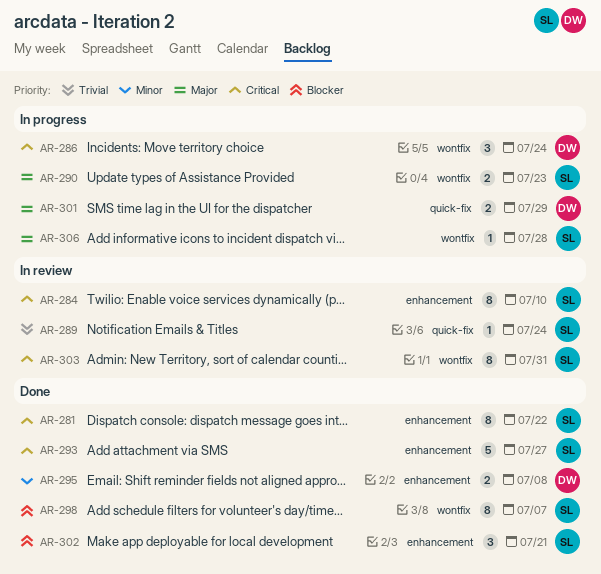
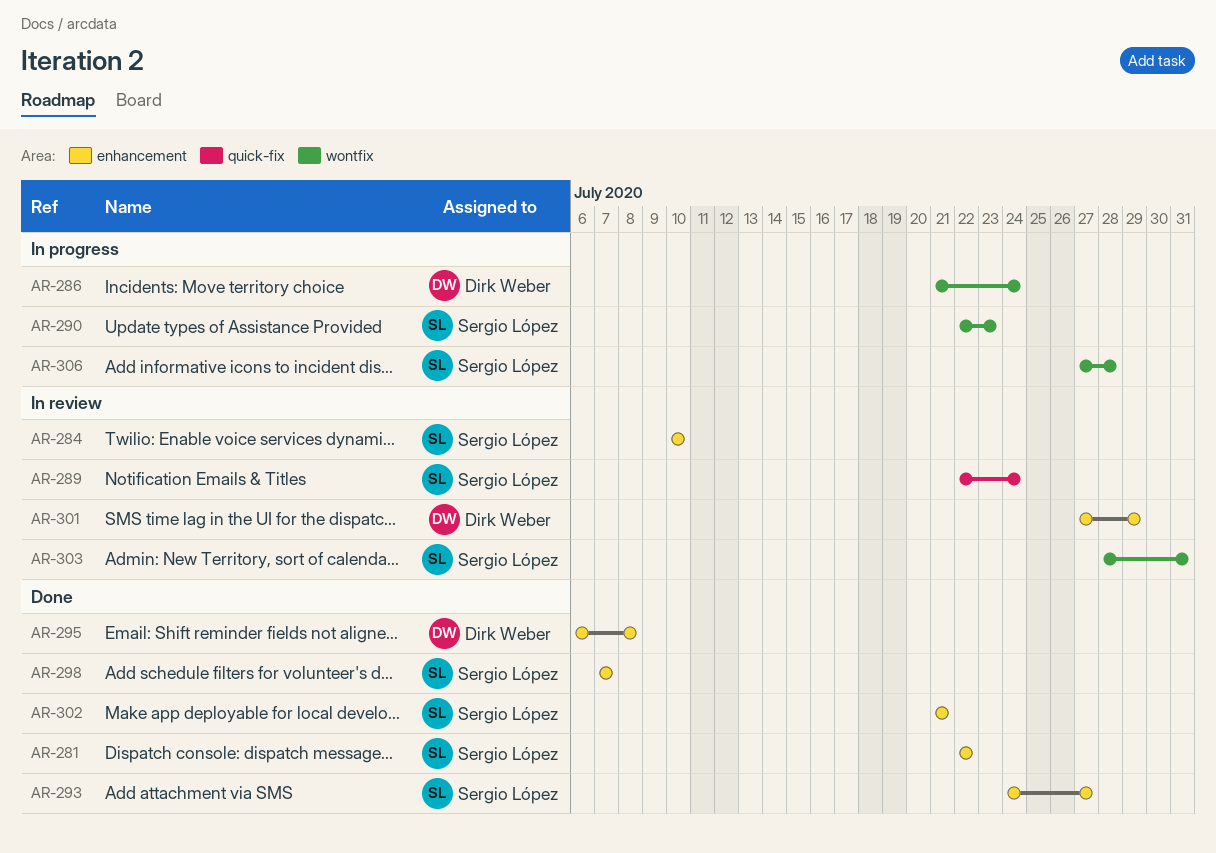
AR-298, label: wontfix -> enhancement
AR-301, status: In progress -> In review
AR-301, label: quick-fix -> enhancement

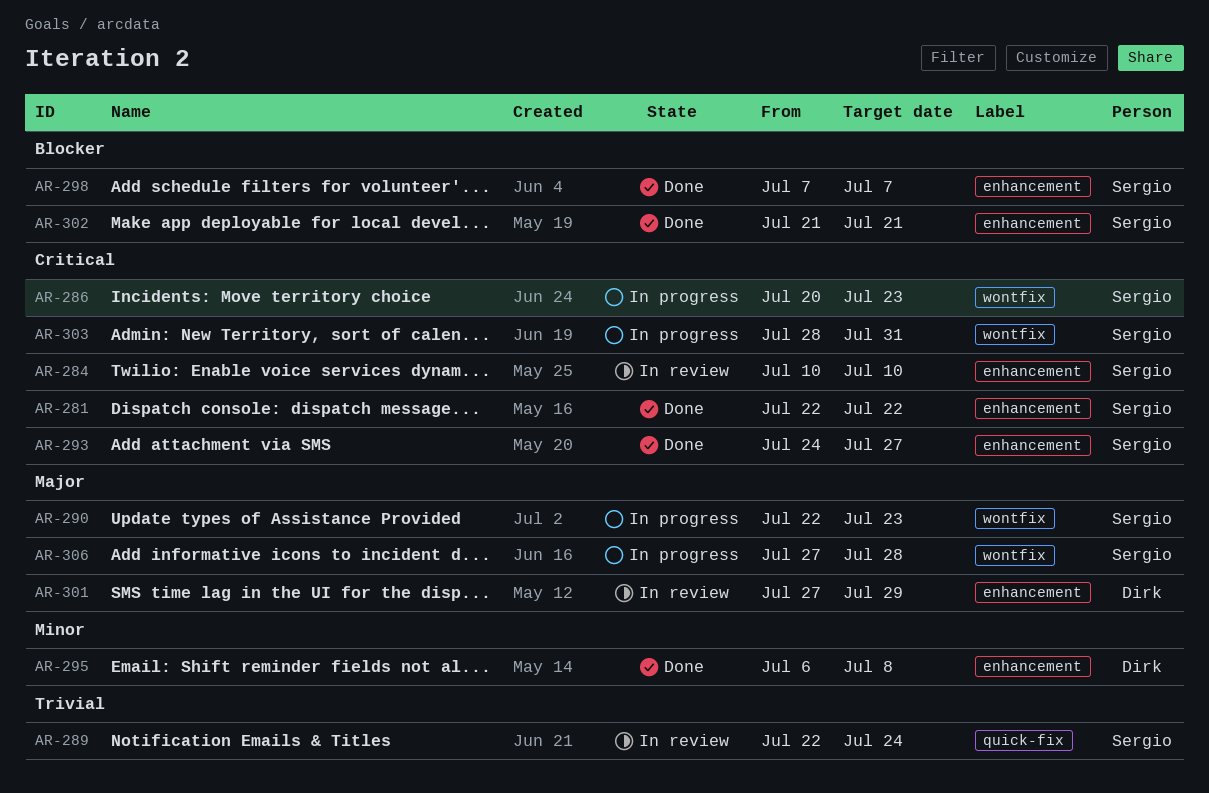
AR-286, owner: Dirk Weber -> Sergio López
AR-286, start: Jul 21 -> Jul 20
AR-286, due: Jul 24 -> Jul 23
AR-303, status: In review -> In progress

